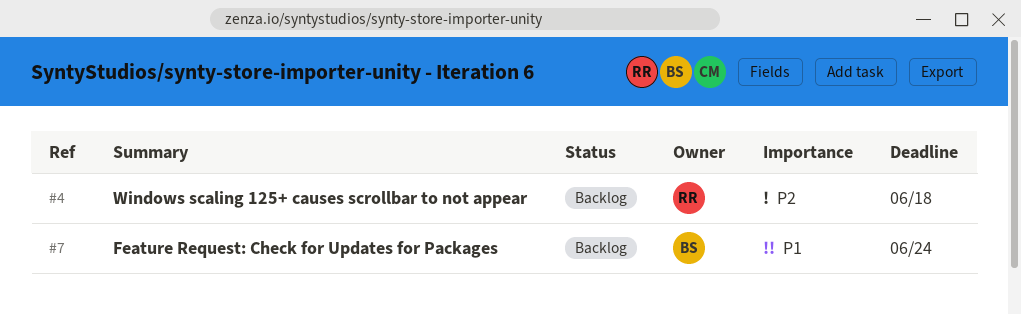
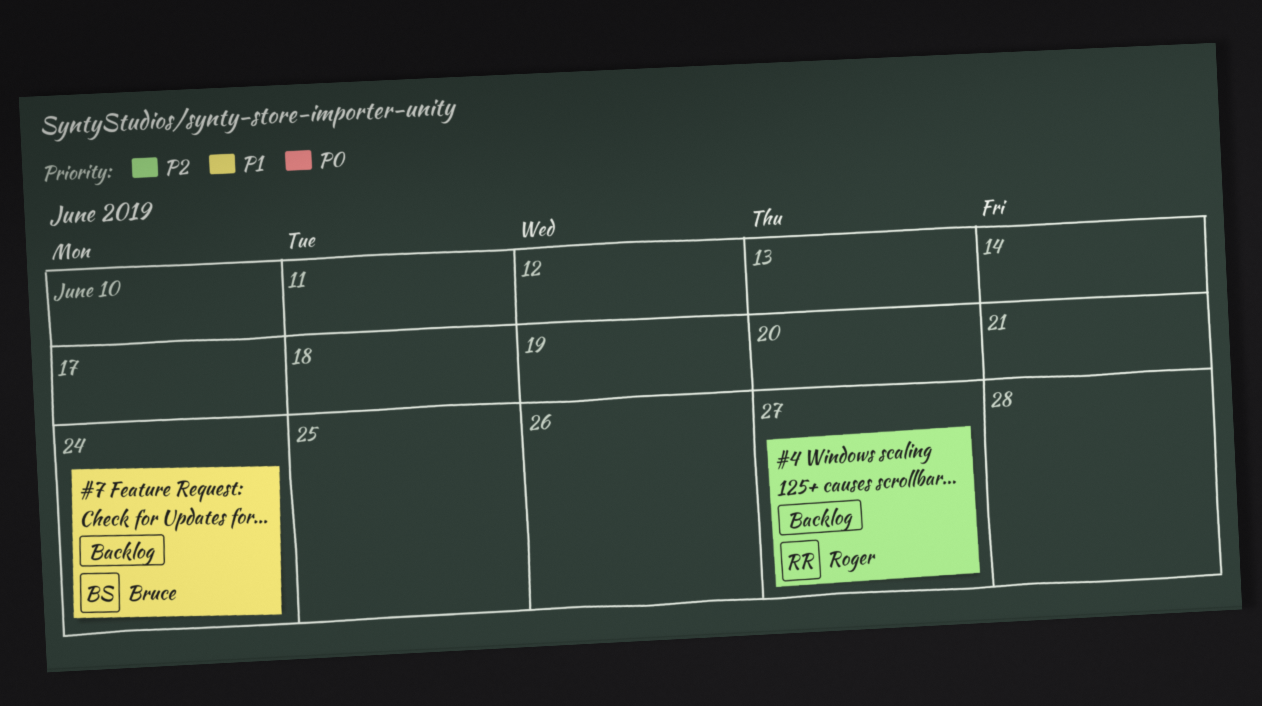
#4, due: Jun 18 -> Jun 27

